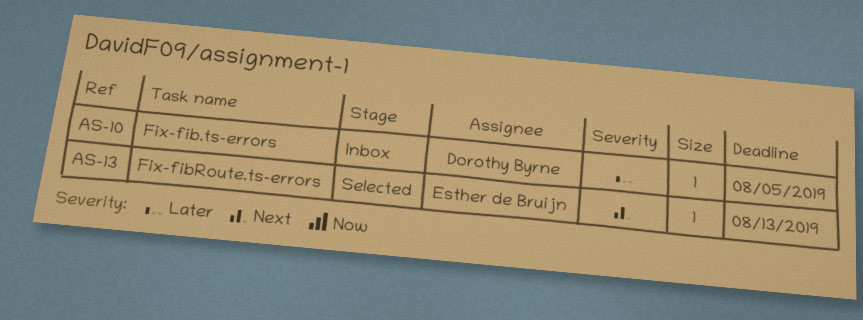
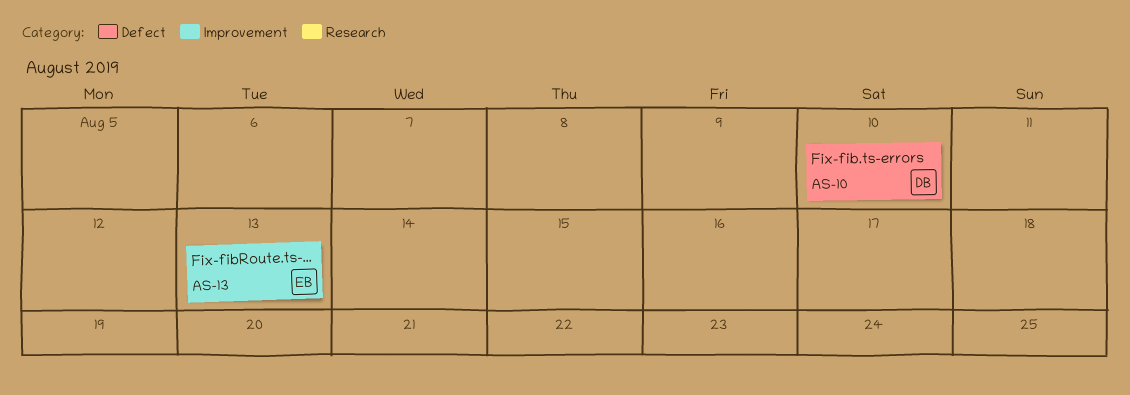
AS-10, due: Aug 5 -> Aug 10

